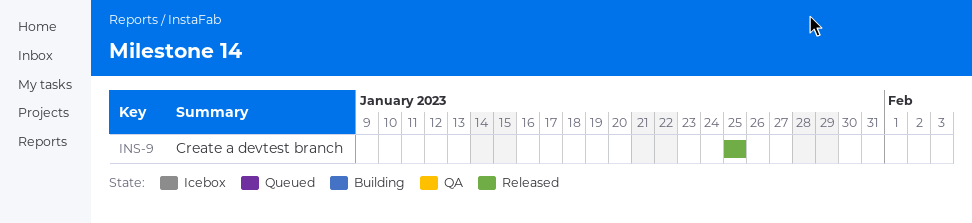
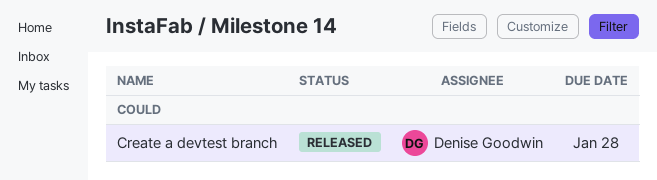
Create a devtest branch, due: Jan 25 -> Jan 28

